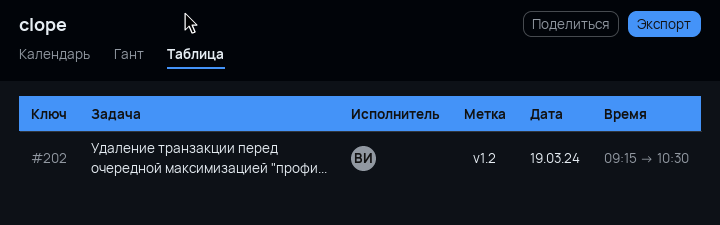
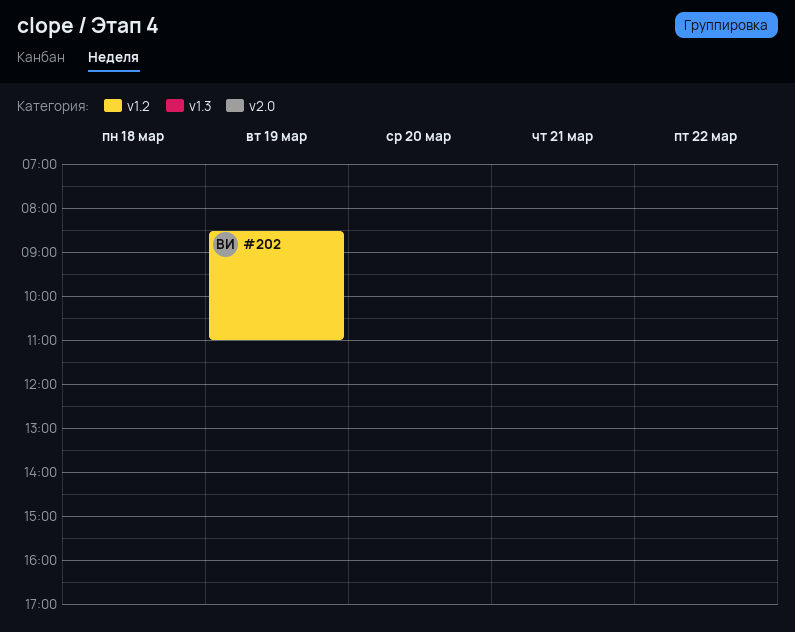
#202, begins: 09:15 -> 08:30
#202, ends: 10:30 -> 11:00

